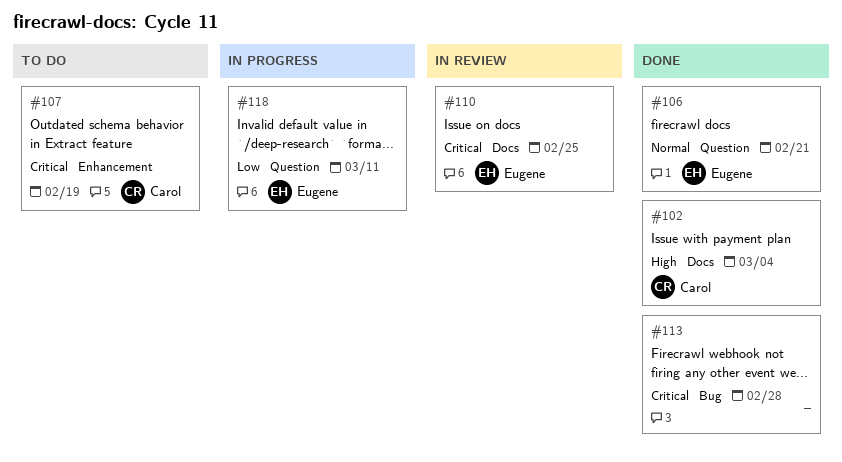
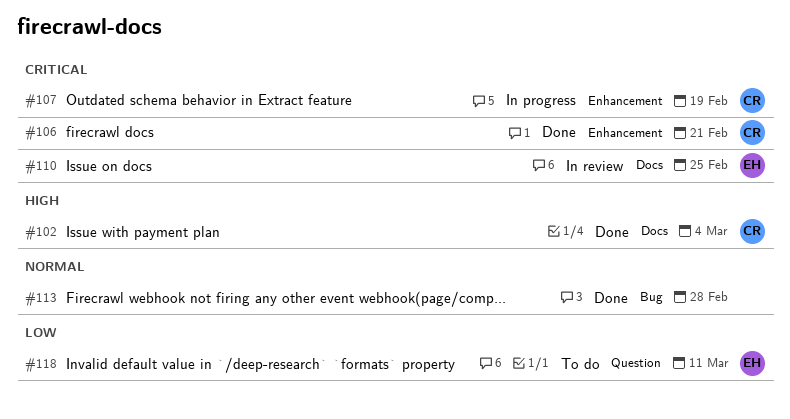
#106, owner: Eugene -> Carol
#106, priority: Normal -> Critical
#106, label: Question -> Enhancement
#107, status: To do -> In progress
#113, priority: Critical -> Normal
#118, status: In progress -> To do

